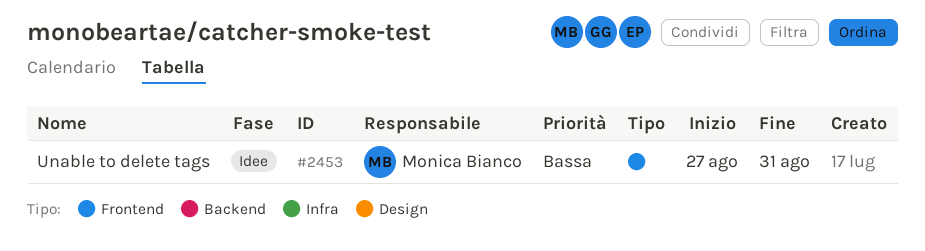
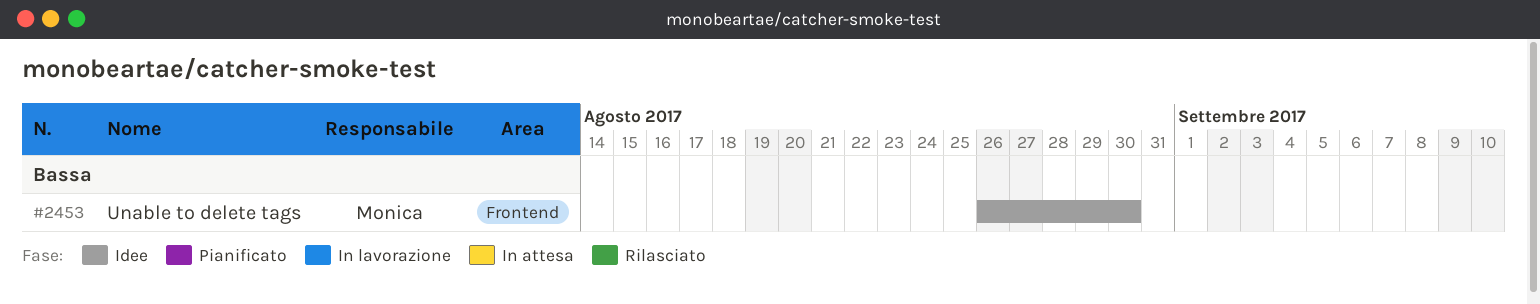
#2453, start: Aug 27 -> Aug 26
#2453, due: Aug 31 -> Aug 30

